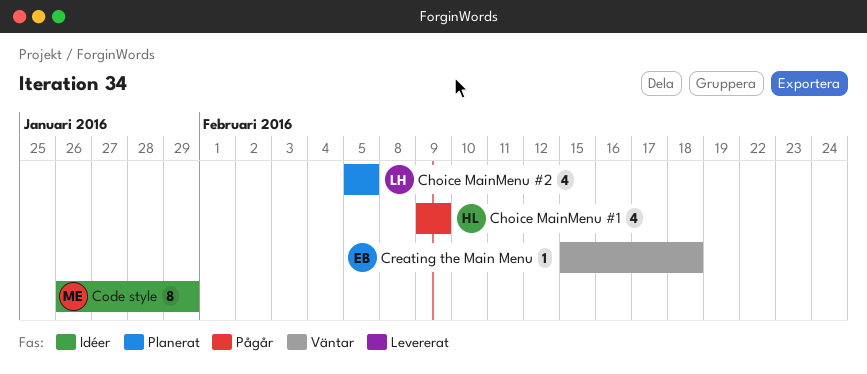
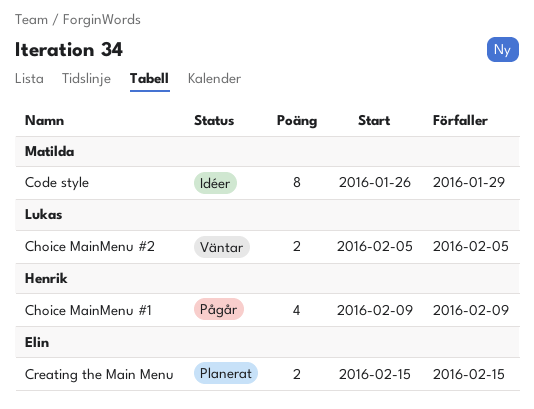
Choice MainMenu #2, status: Planerat -> Väntar
Choice MainMenu #2, estimate: 4 -> 2
Creating the Main Menu, status: Väntar -> Planerat
Creating the Main Menu, estimate: 1 -> 2
Creating the Main Menu, due: Feb 18 -> Feb 15

